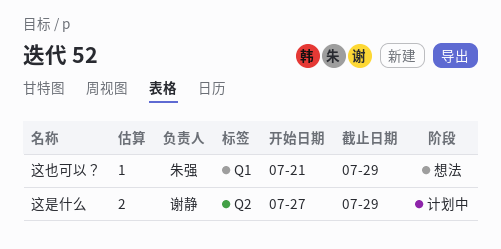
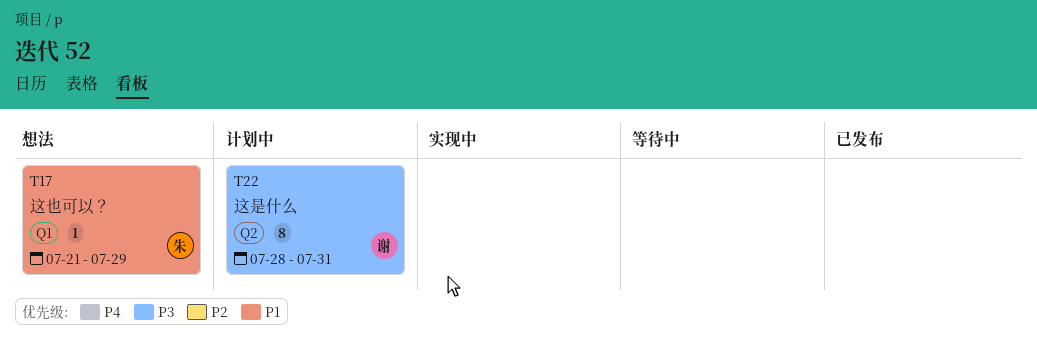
这是什么, estimate: 2 -> 8
这是什么, start: Jul 27 -> Jul 28
这是什么, due: Jul 29 -> Jul 31

